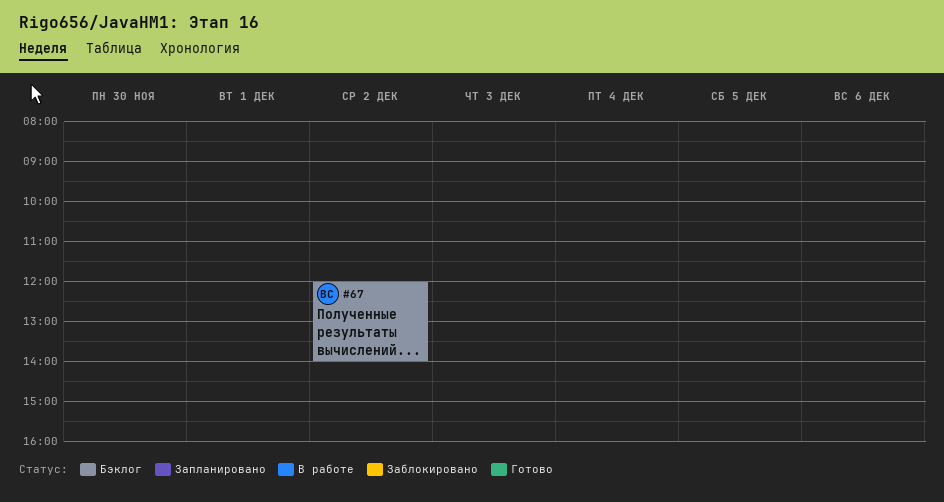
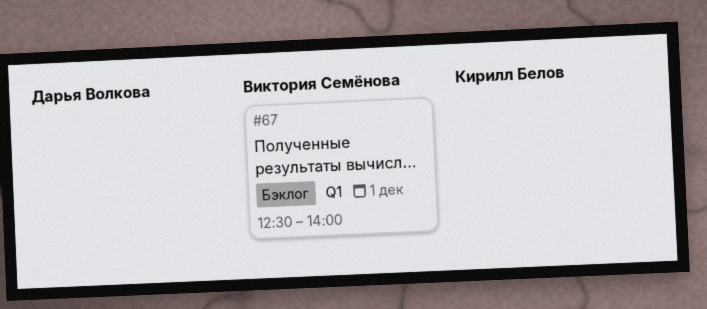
#67, day: Dec 2 -> Dec 1
#67, begins: 12:00 -> 12:30

